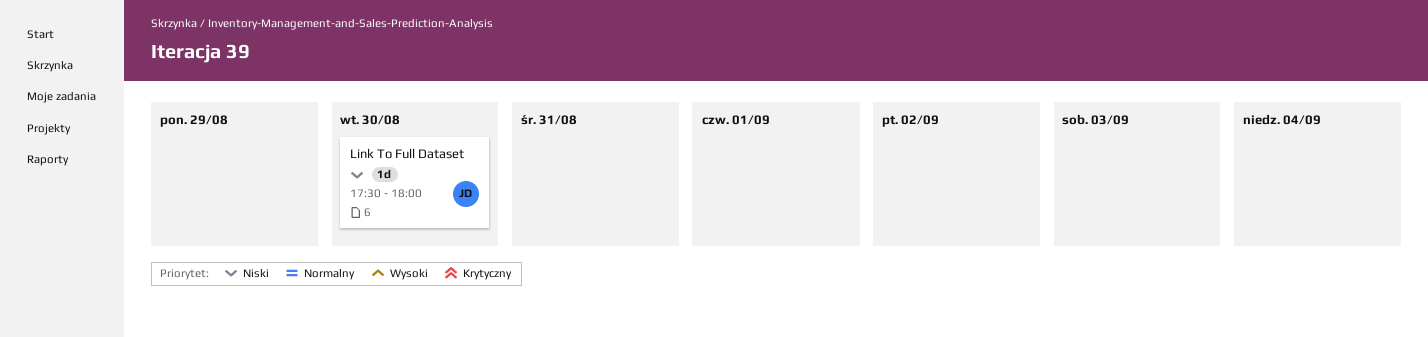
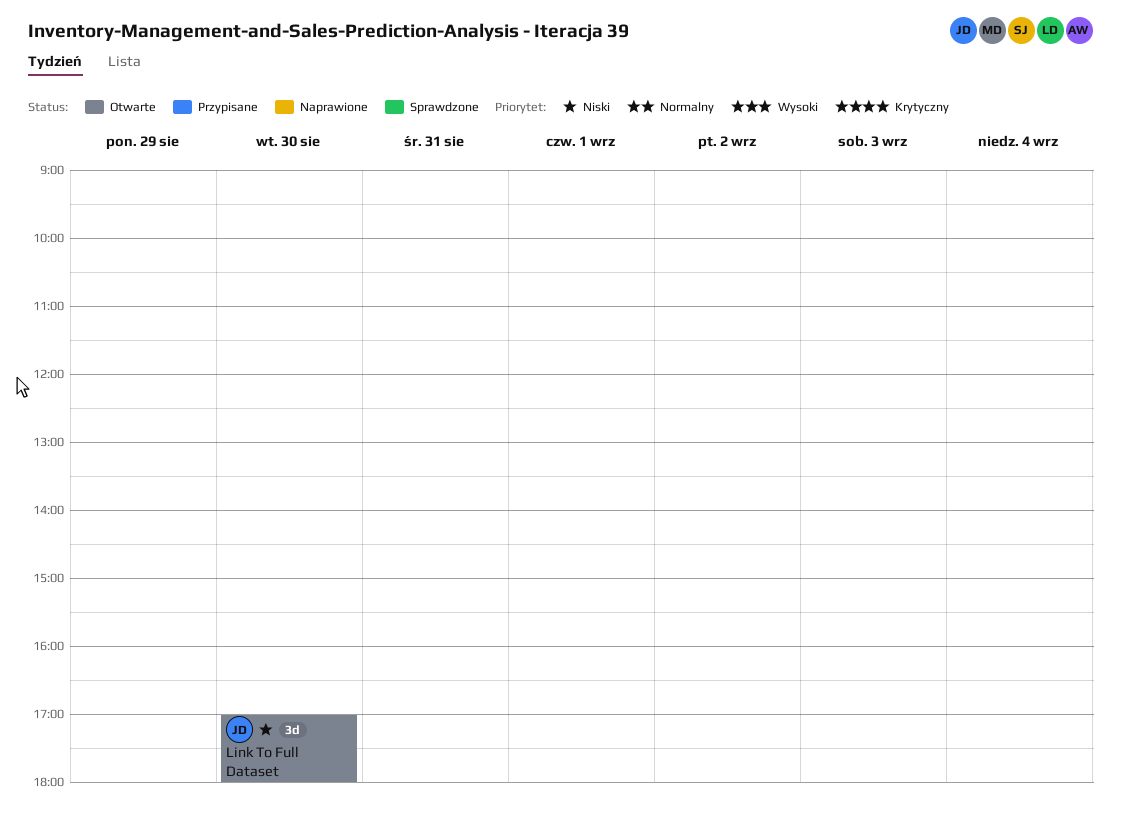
Link To Full Dataset, estimate: 1d -> 3d
Link To Full Dataset, begins: 17:30 -> 17:00

